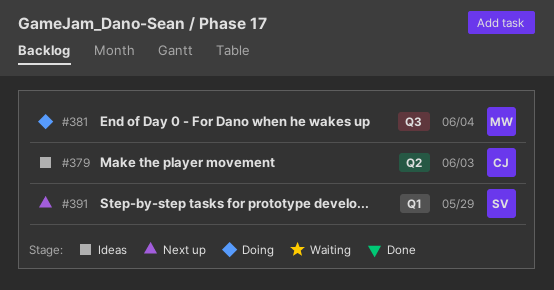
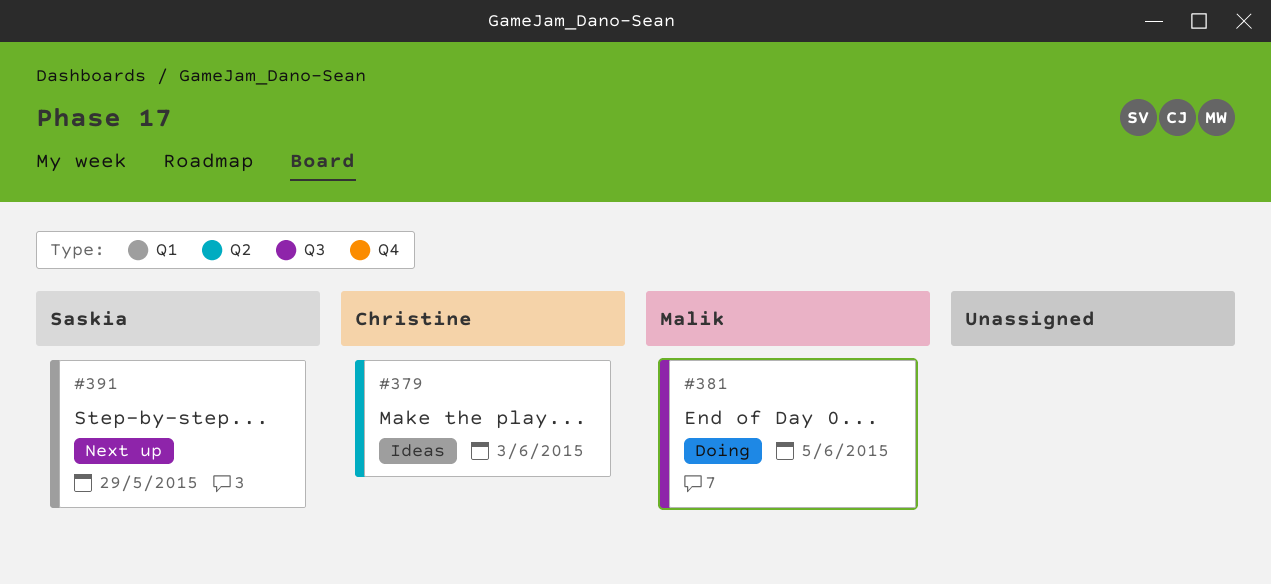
#381, due: Jun 4 -> Jun 5

